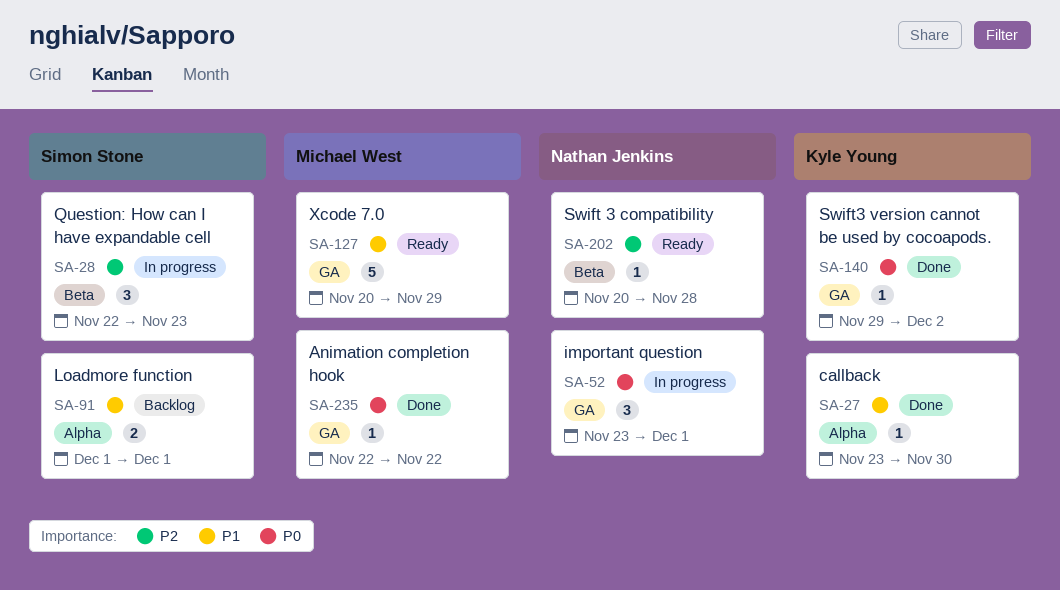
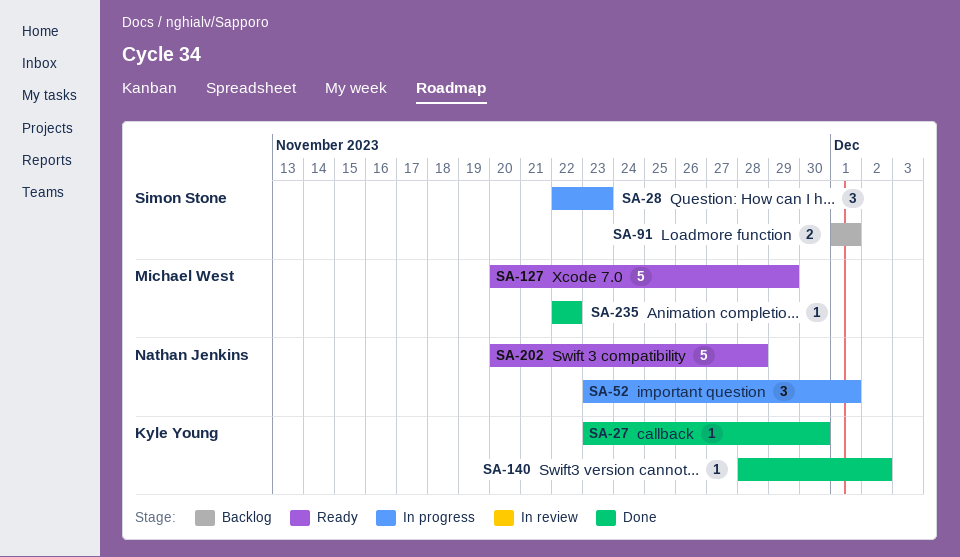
SA-140, start: Nov 29 -> Nov 28
SA-202, estimate: 1 -> 5

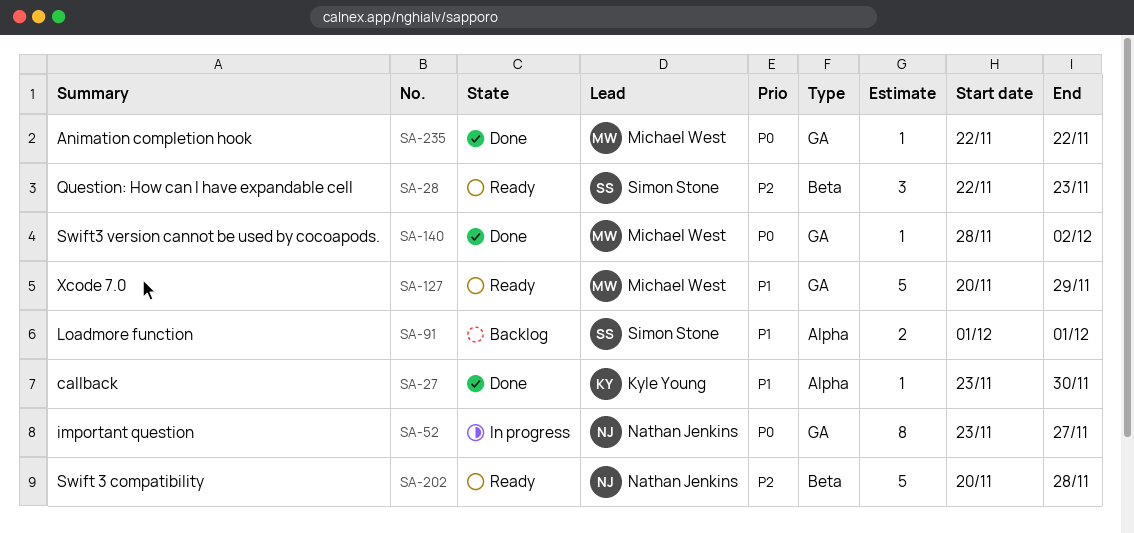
SA-28, status: In progress -> Ready
SA-52, estimate: 3 -> 8
SA-52, due: Dec 1 -> Nov 27
SA-140, owner: Kyle Young -> Michael West

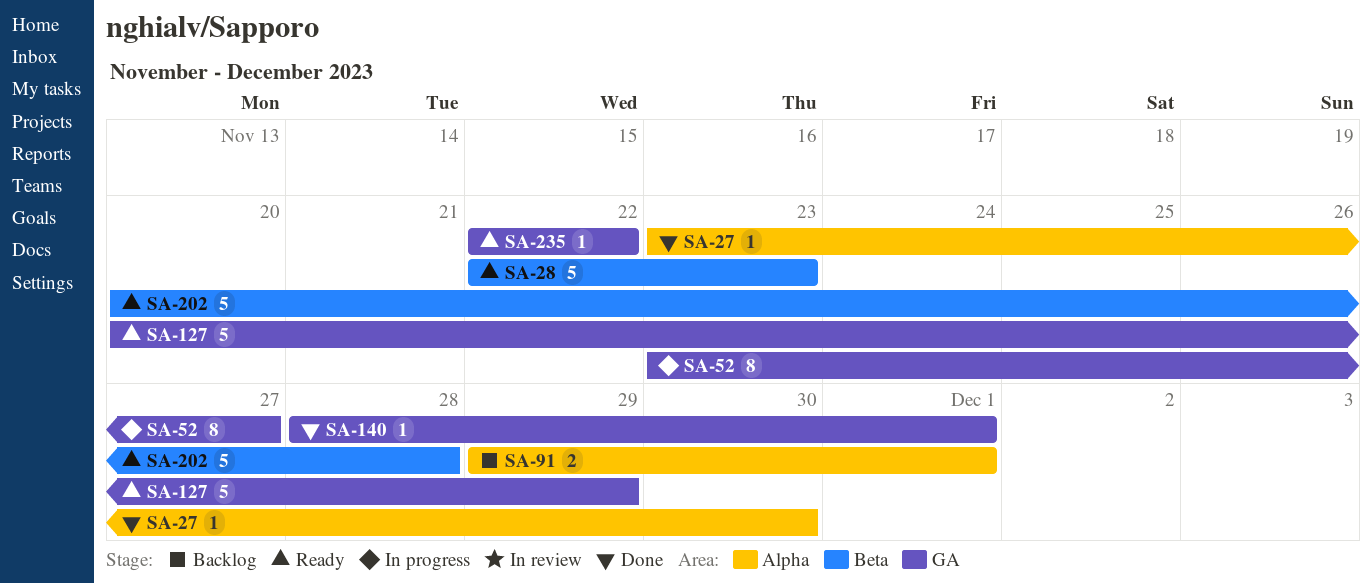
SA-28, estimate: 3 -> 5
SA-91, start: Dec 1 -> Nov 29
SA-140, due: Dec 2 -> Dec 1
SA-235, status: Done -> Ready

